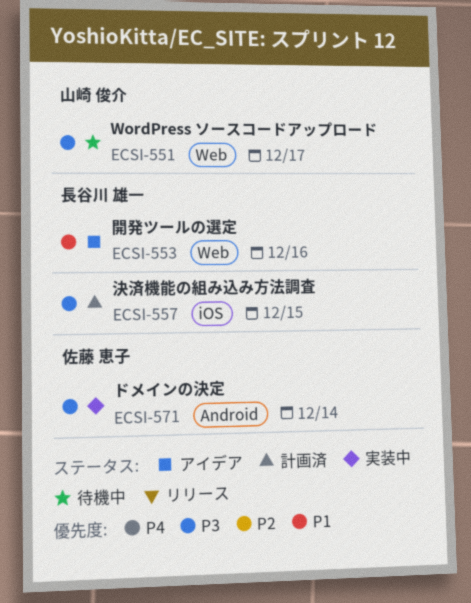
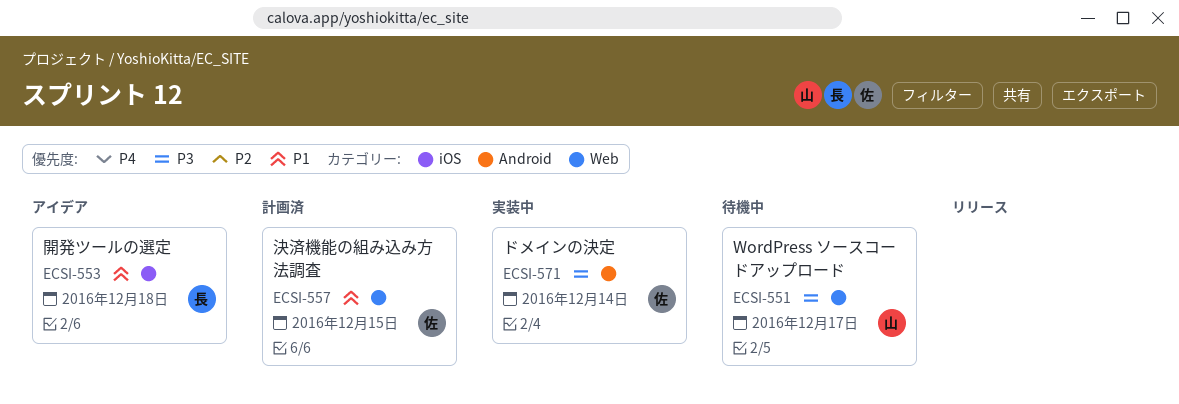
ECSI-553, label: Web -> iOS
ECSI-553, due: Dec 16 -> Dec 18
ECSI-557, owner: 長谷川 雄一 -> 佐藤 恵子
ECSI-557, priority: P3 -> P1
ECSI-557, label: iOS -> Web

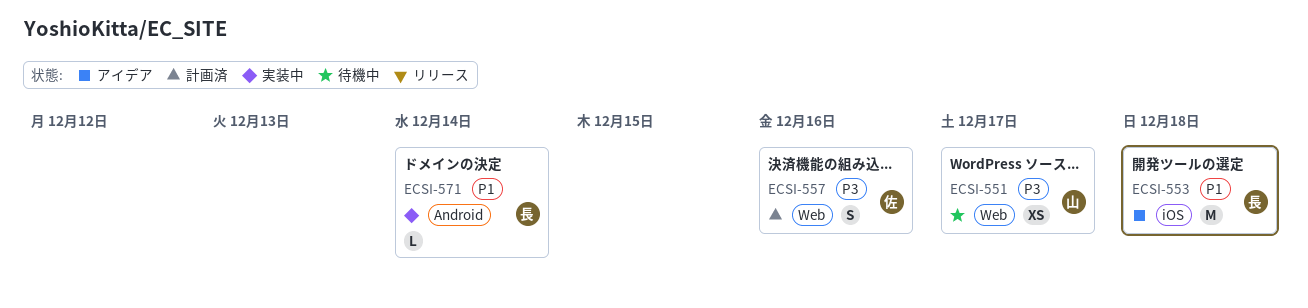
ECSI-557, priority: P1 -> P3
ECSI-557, due: Dec 15 -> Dec 16
ECSI-571, owner: 佐 -> 長
ECSI-571, priority: P3 -> P1

